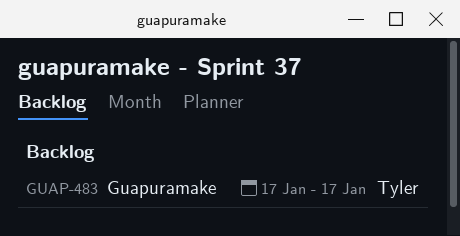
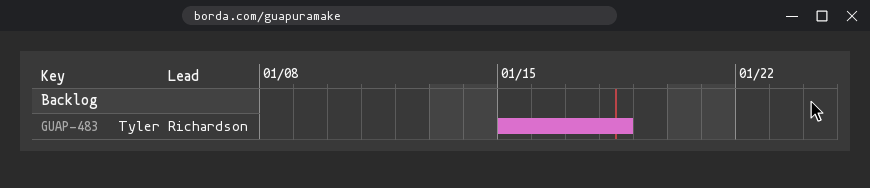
GUAP-483, start: Jan 17 -> Jan 15
GUAP-483, due: Jan 17 -> Jan 18

